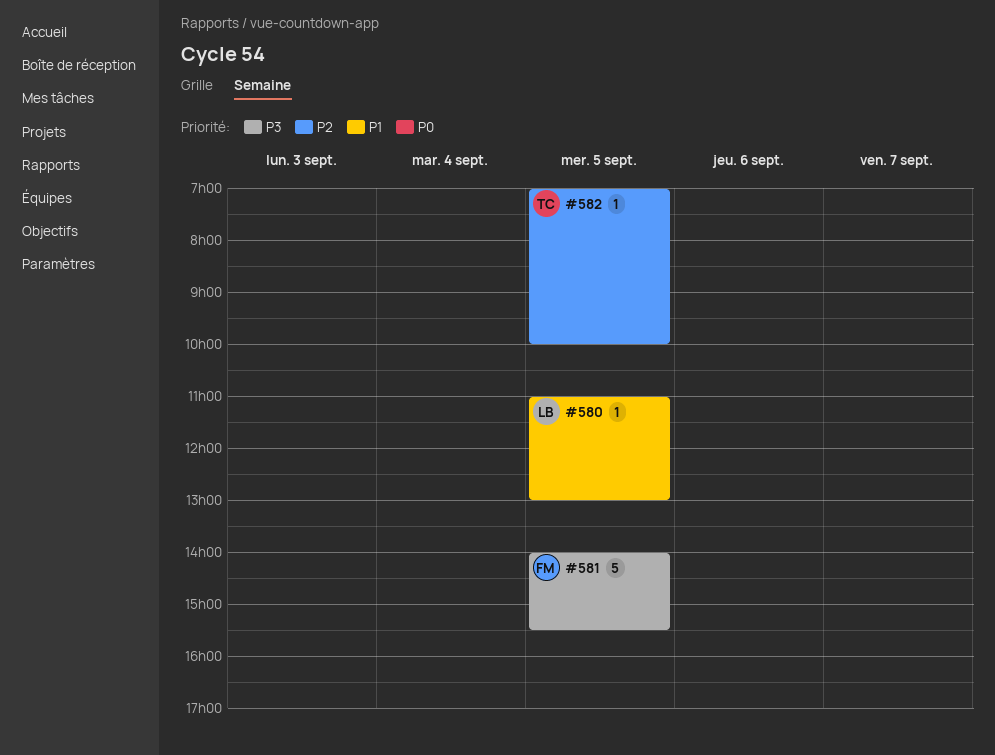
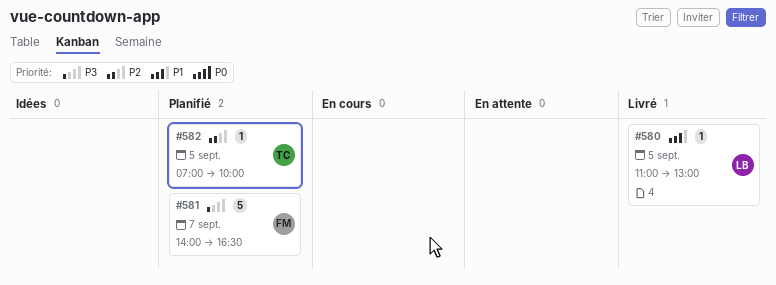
#581, day: Sep 5 -> Sep 7
#581, ends: 15:30 -> 16:30

